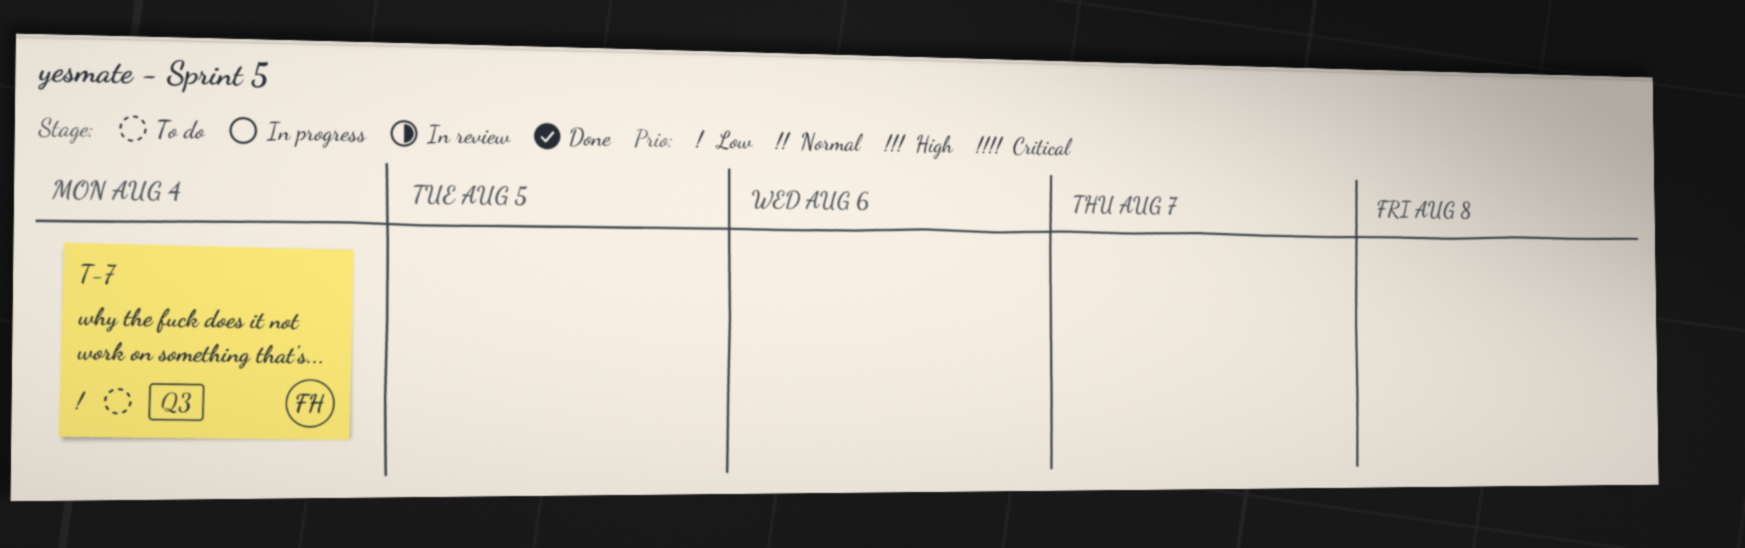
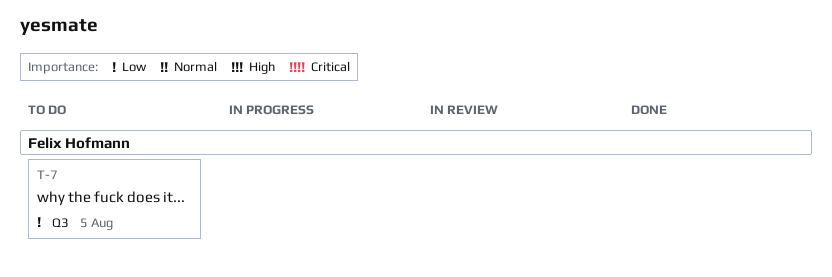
T-7, due: Aug 4 -> Aug 5

